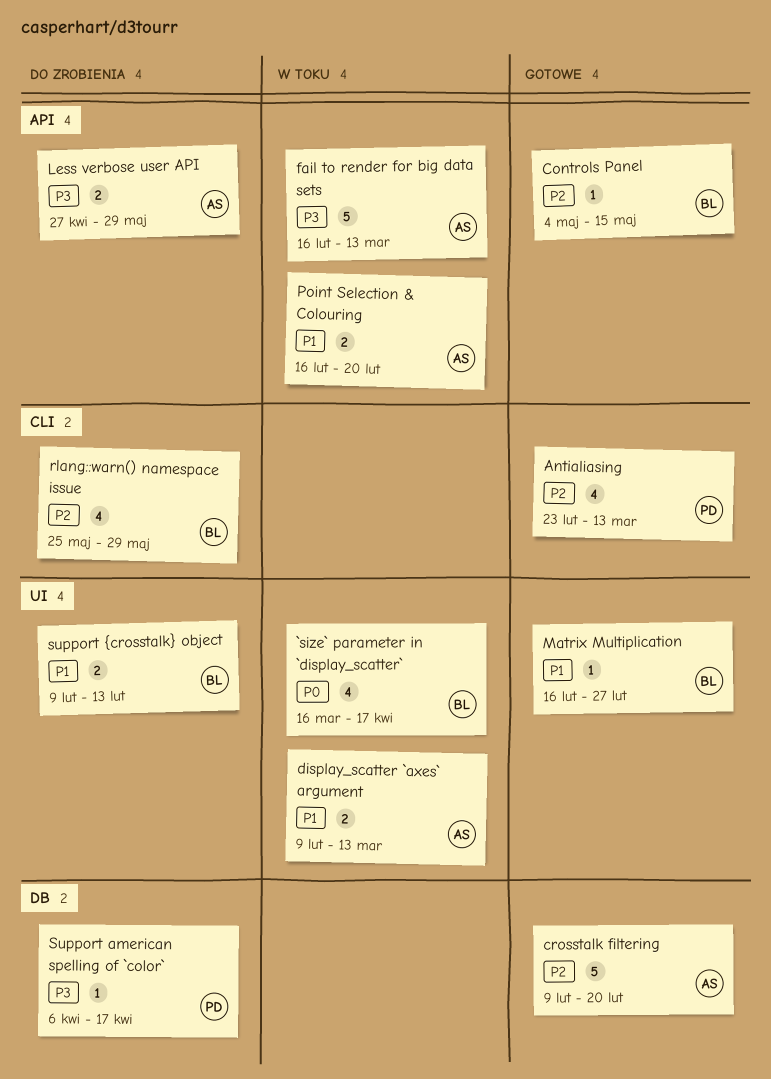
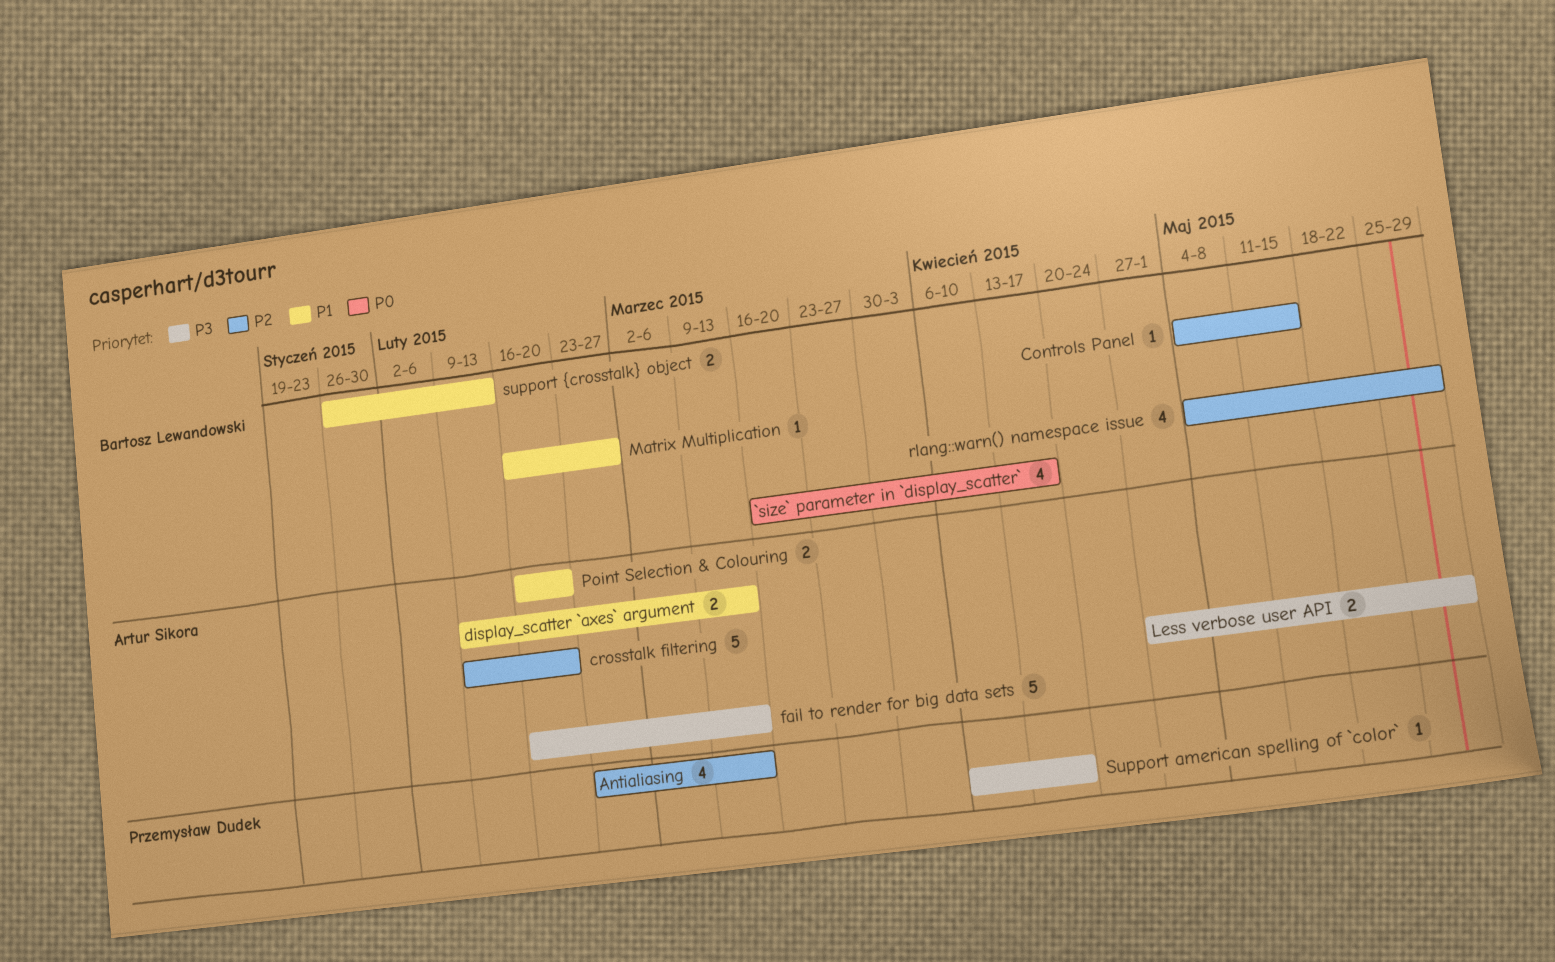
rlang::warn() namespace issue, start: May 25 -> May 4
support {crosstalk} object, start: Feb 9 -> Jan 26

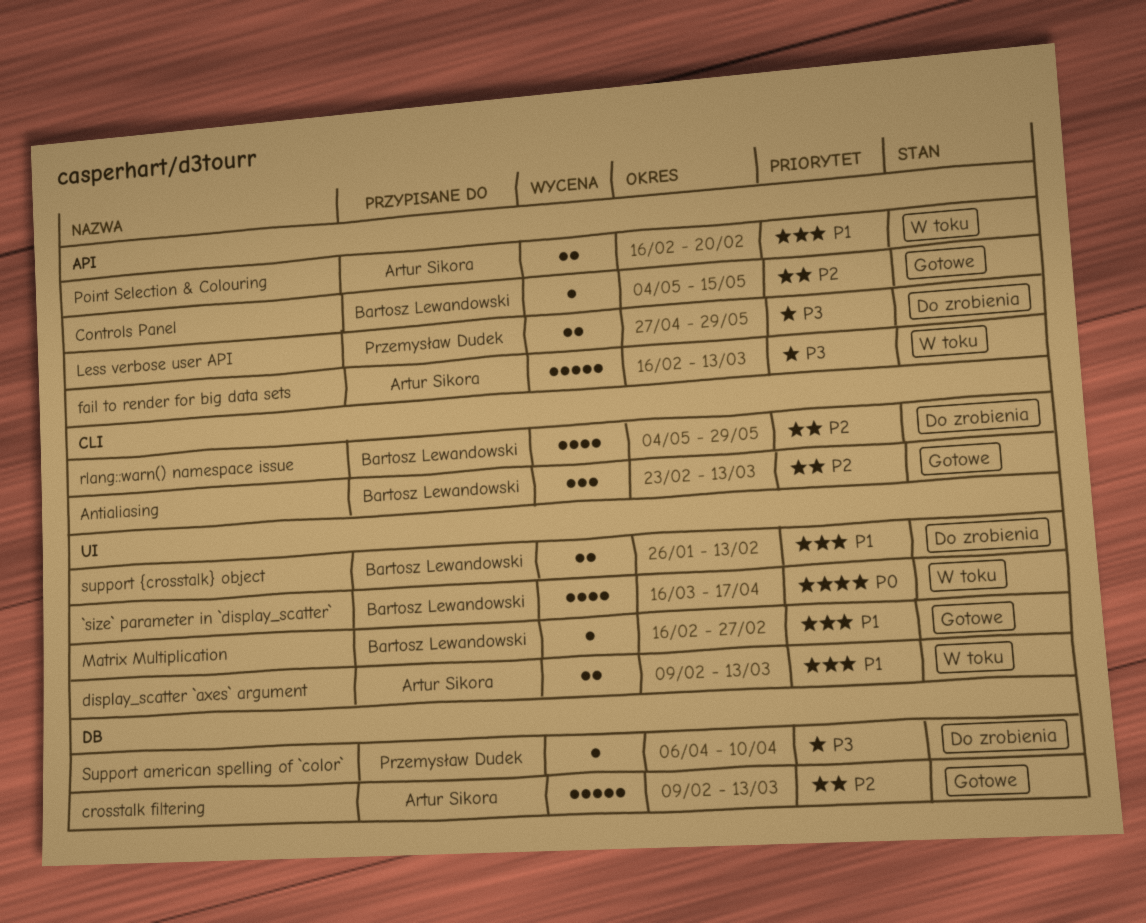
Antialiasing, owner: Przemysław Dudek -> Bartosz Lewandowski
Antialiasing, estimate: 4 -> 3
crosstalk filtering, due: Feb 20 -> Mar 13
Less verbose user API, owner: Artur Sikora -> Przemysław Dudek
Support american spelling of `color`, due: Apr 17 -> Apr 10

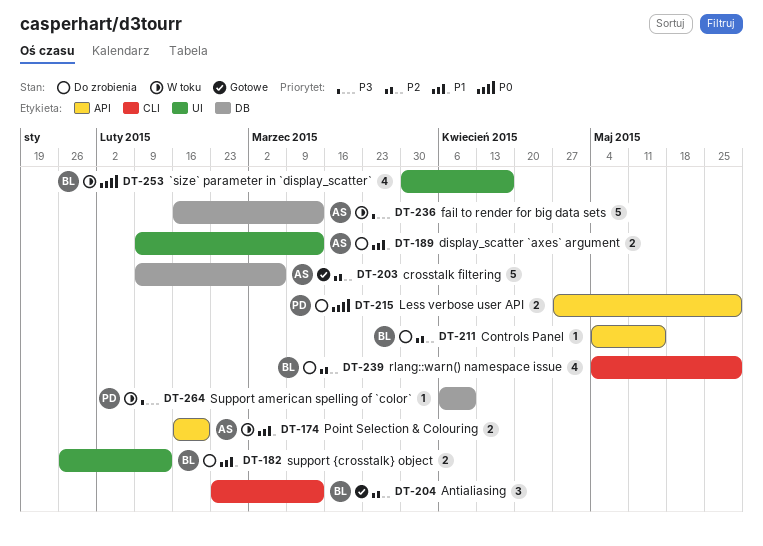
`size` parameter in `display_scatter`, start: Mar 16 -> Mar 30
Controls Panel, status: Gotowe -> Do zrobienia
crosstalk filtering, due: Mar 13 -> Mar 6
display_scatter `axes` argument, status: W toku -> Do zrobienia
fail to render for big data sets, label: API -> DB
Less verbose user API, priority: P3 -> P0
Matrix Multiplication: present -> none
Support american spelling of `color`, status: Do zrobienia -> W toku

